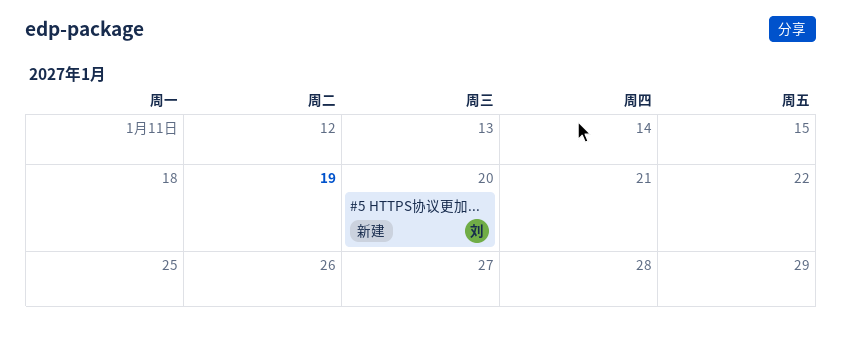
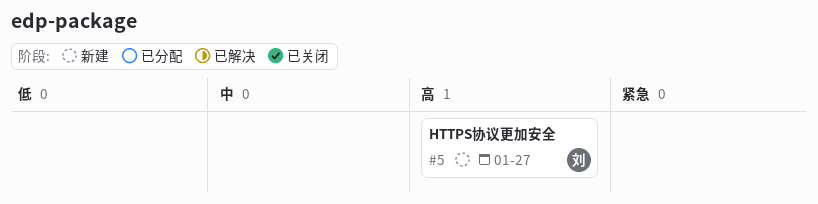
#5, due: Jan 20 -> Jan 27

